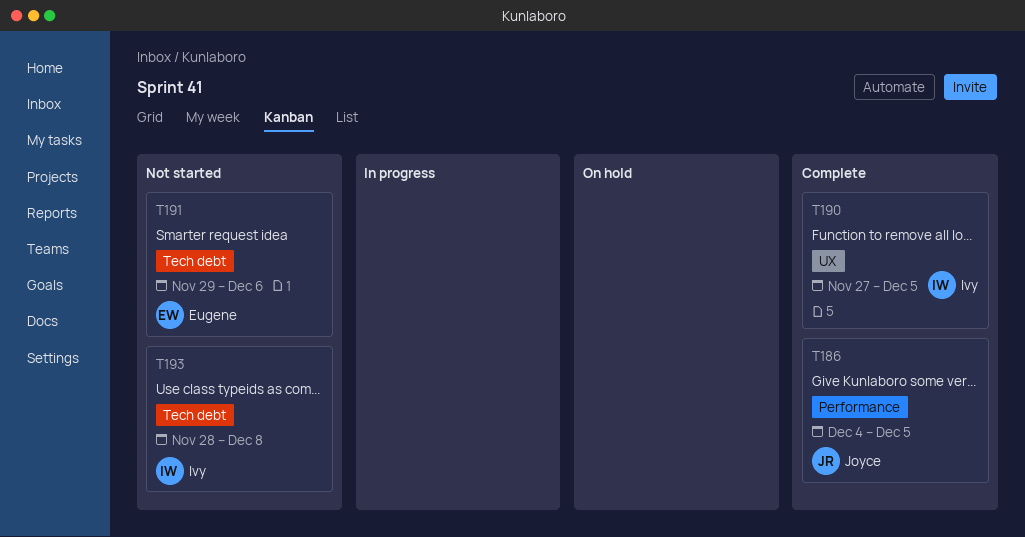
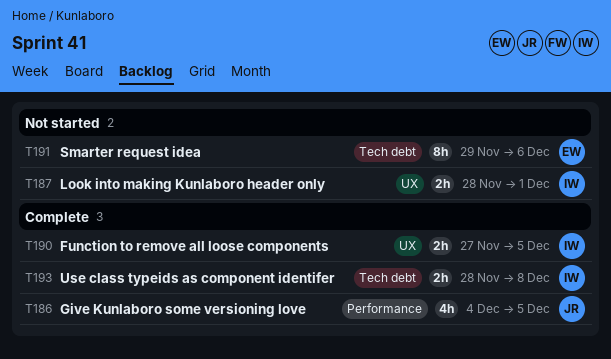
T187: none -> present
T193, status: Not started -> Complete

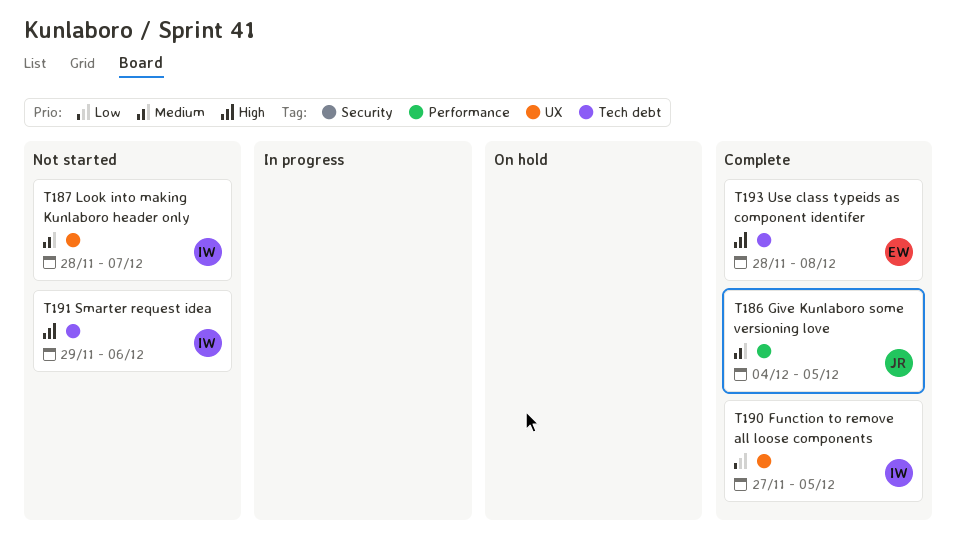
T187, due: Dec 1 -> Dec 7
T191, owner: EW -> IW
T193, owner: IW -> EW

